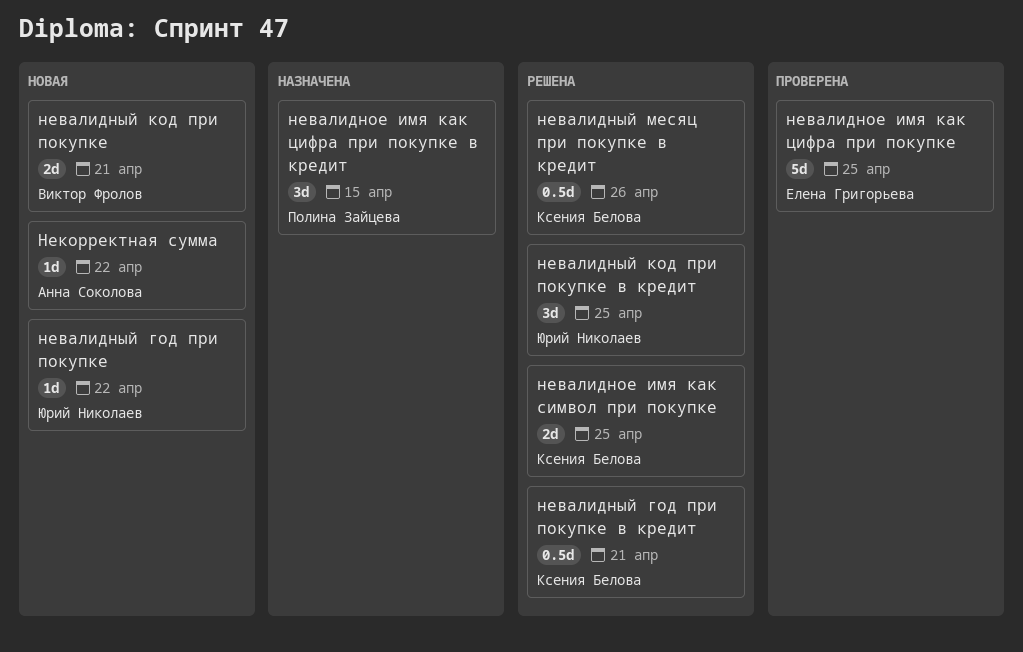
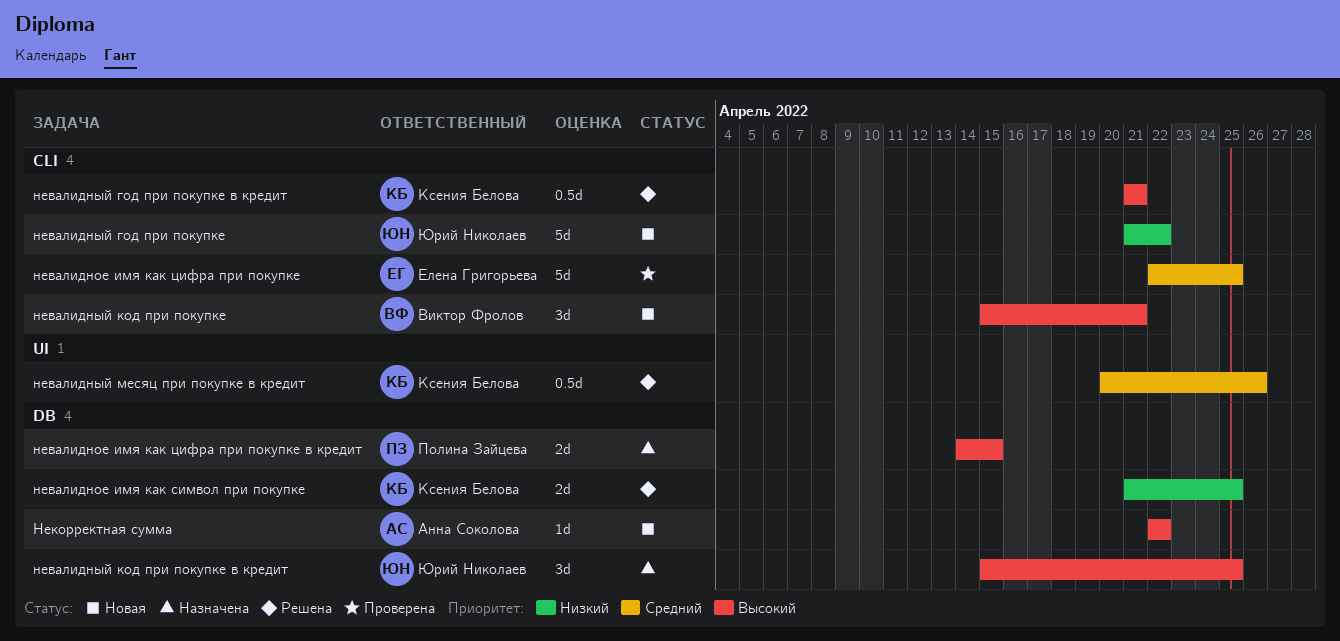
невалидное имя как цифра при покупке в кредит, estimate: 3d -> 2d
невалидный год при покупке, estimate: 1d -> 5d
невалидный код при покупке, estimate: 2d -> 3d
невалидный код при покупке в кредит, status: Решена -> Назначена

